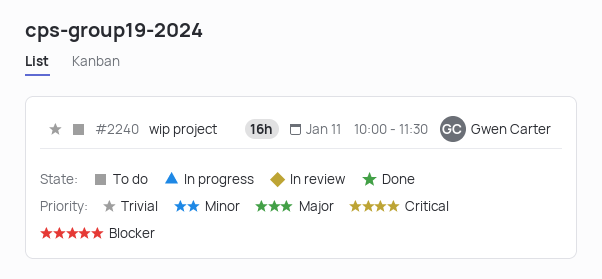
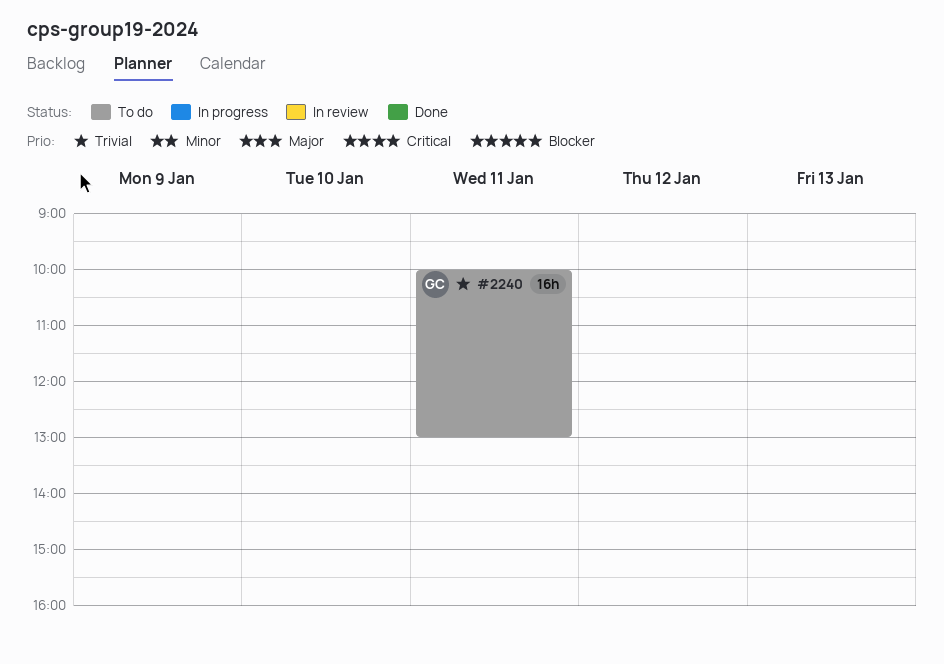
#2240, ends: 11:30 -> 13:00

